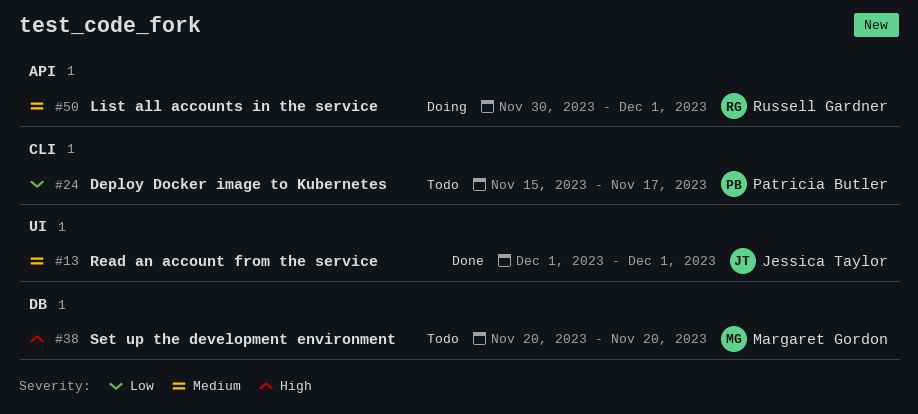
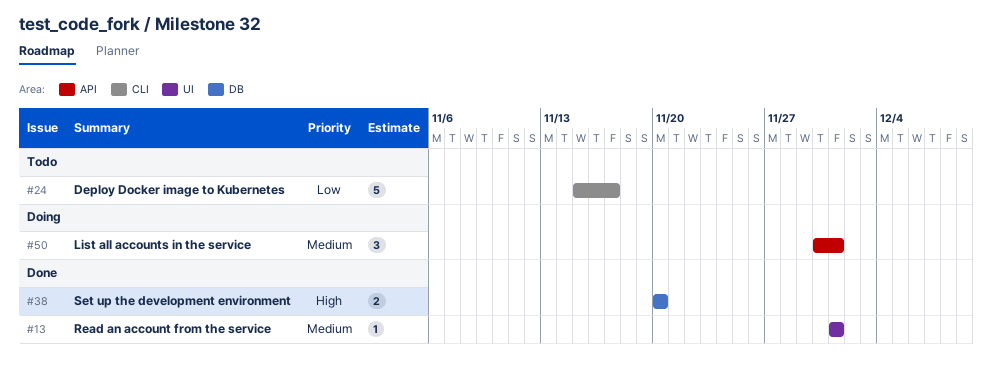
#38, status: Todo -> Done

